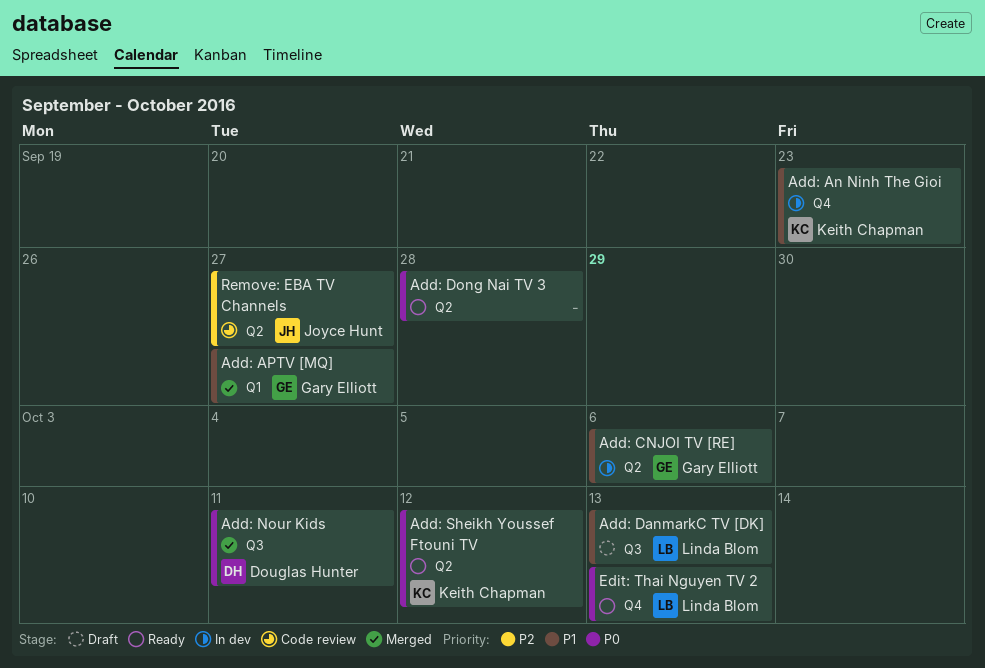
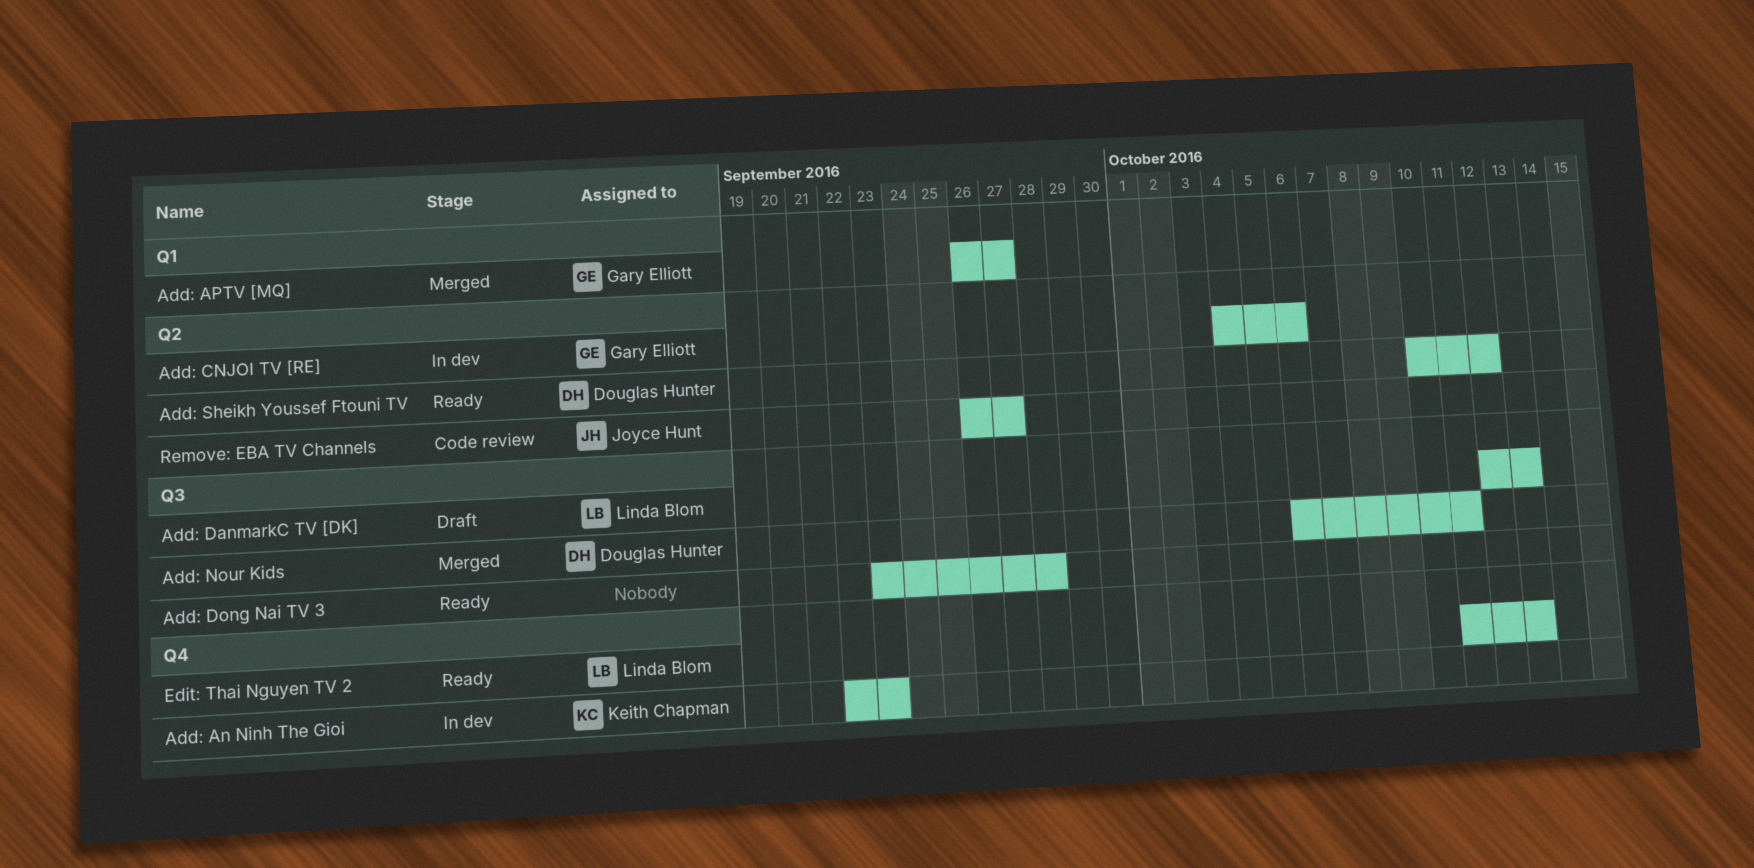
Add: Dong Nai TV 3, label: Q2 -> Q3
Add: Sheikh Youssef Ftouni TV, owner: Keith Chapman -> Douglas Hunter

